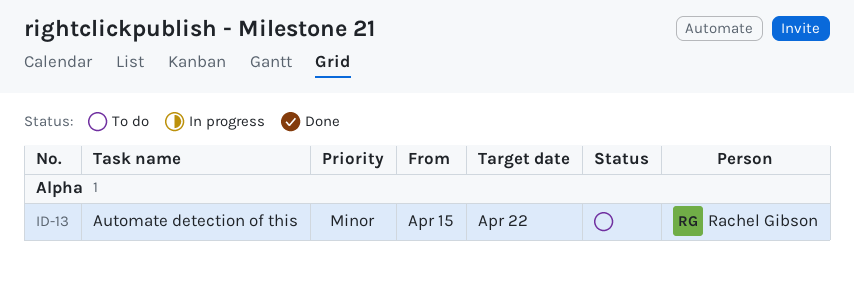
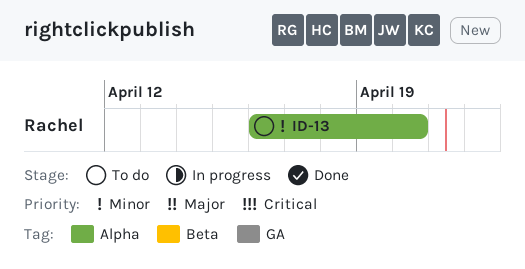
ID-13, start: Apr 15 -> Apr 16
ID-13, due: Apr 22 -> Apr 20

